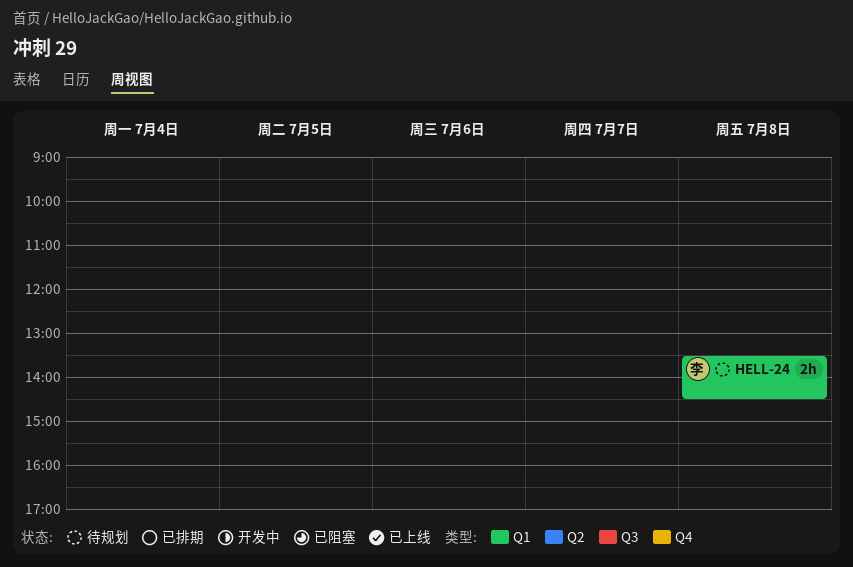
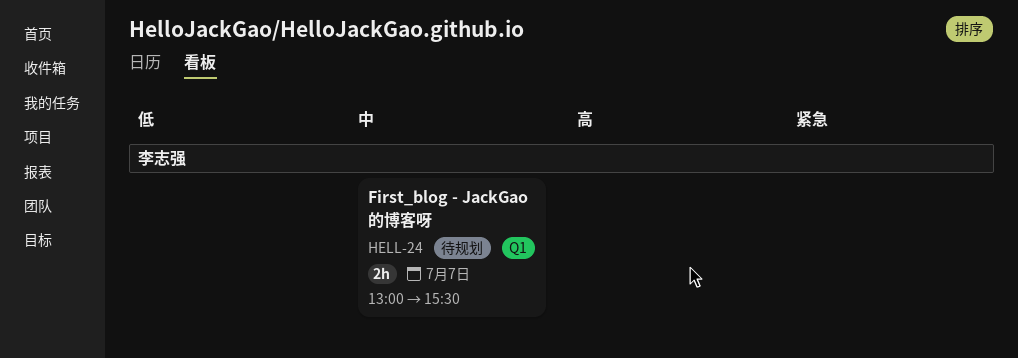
HELL-24, day: Jul 8 -> Jul 7
HELL-24, begins: 13:30 -> 13:00
HELL-24, ends: 14:30 -> 15:30

